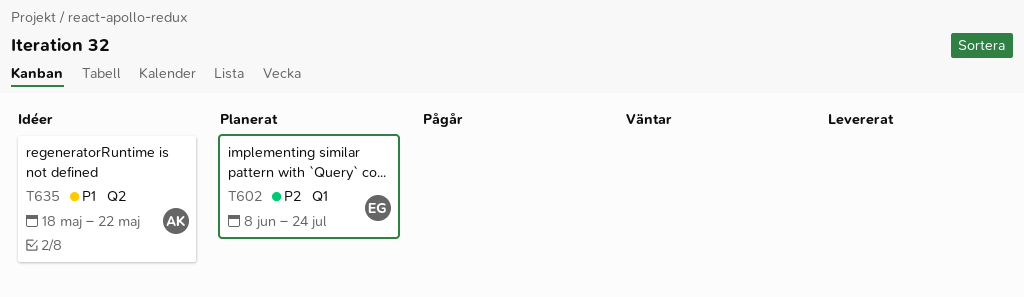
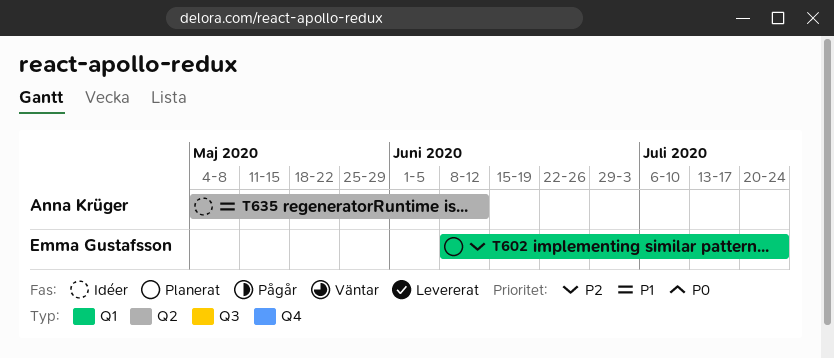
T635, start: May 18 -> May 4
T635, due: May 22 -> Jun 12

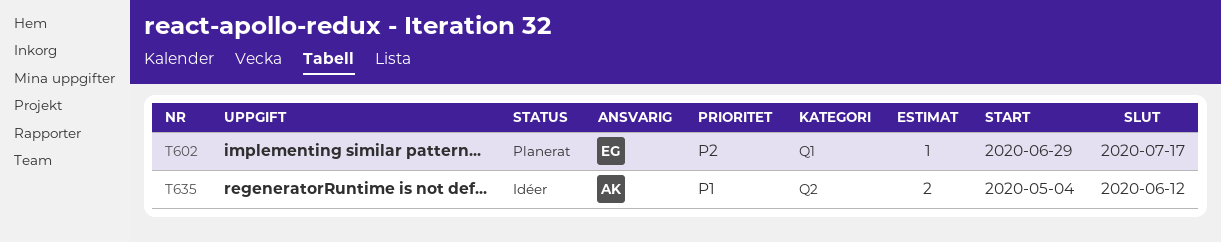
T602, start: Jun 8 -> Jun 29
T602, due: Jul 24 -> Jul 17

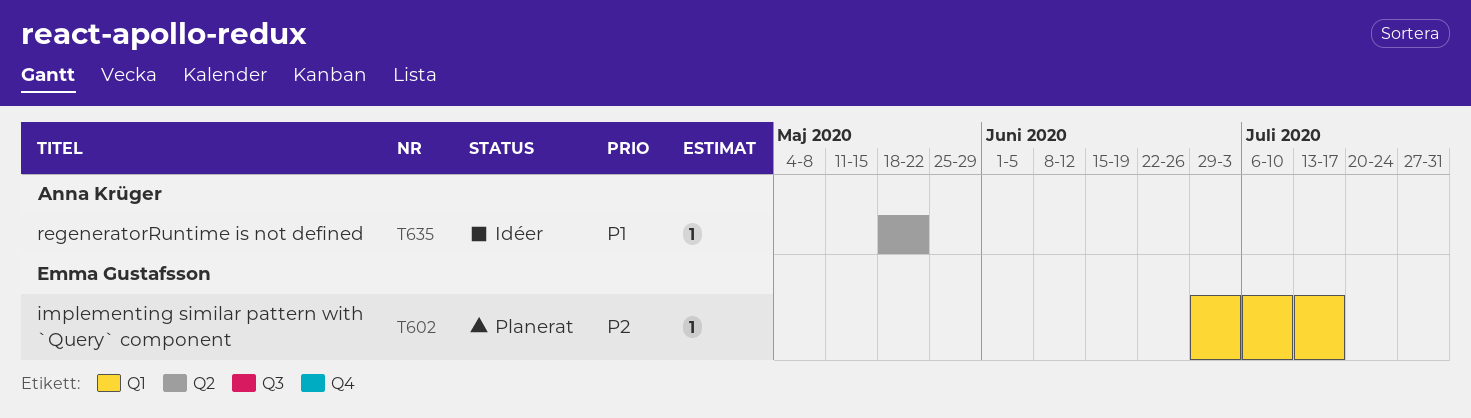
T635, estimate: 2 -> 1
T635, start: May 4 -> May 18
T635, due: Jun 12 -> May 22

